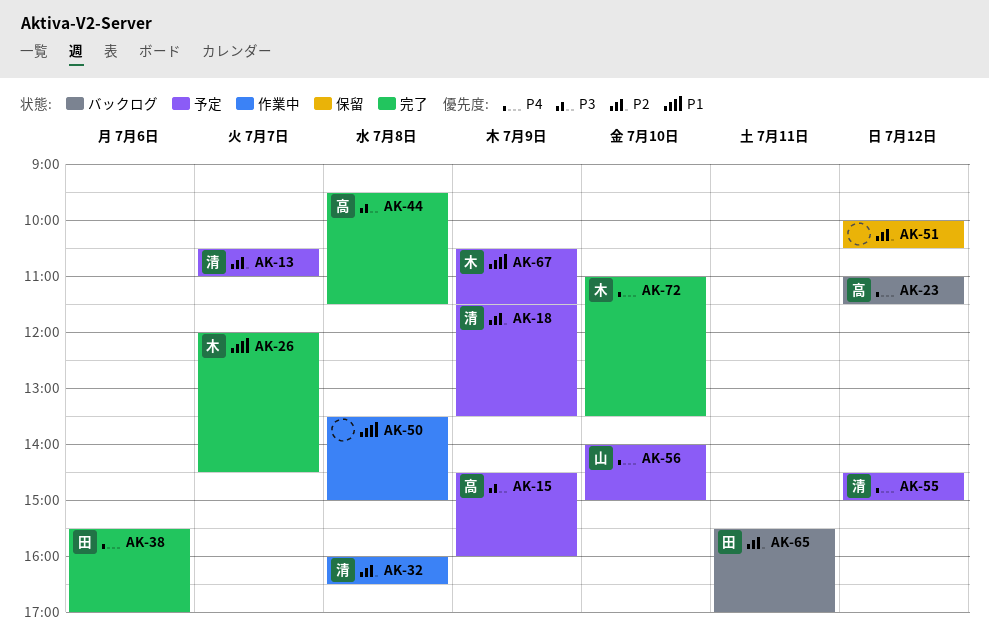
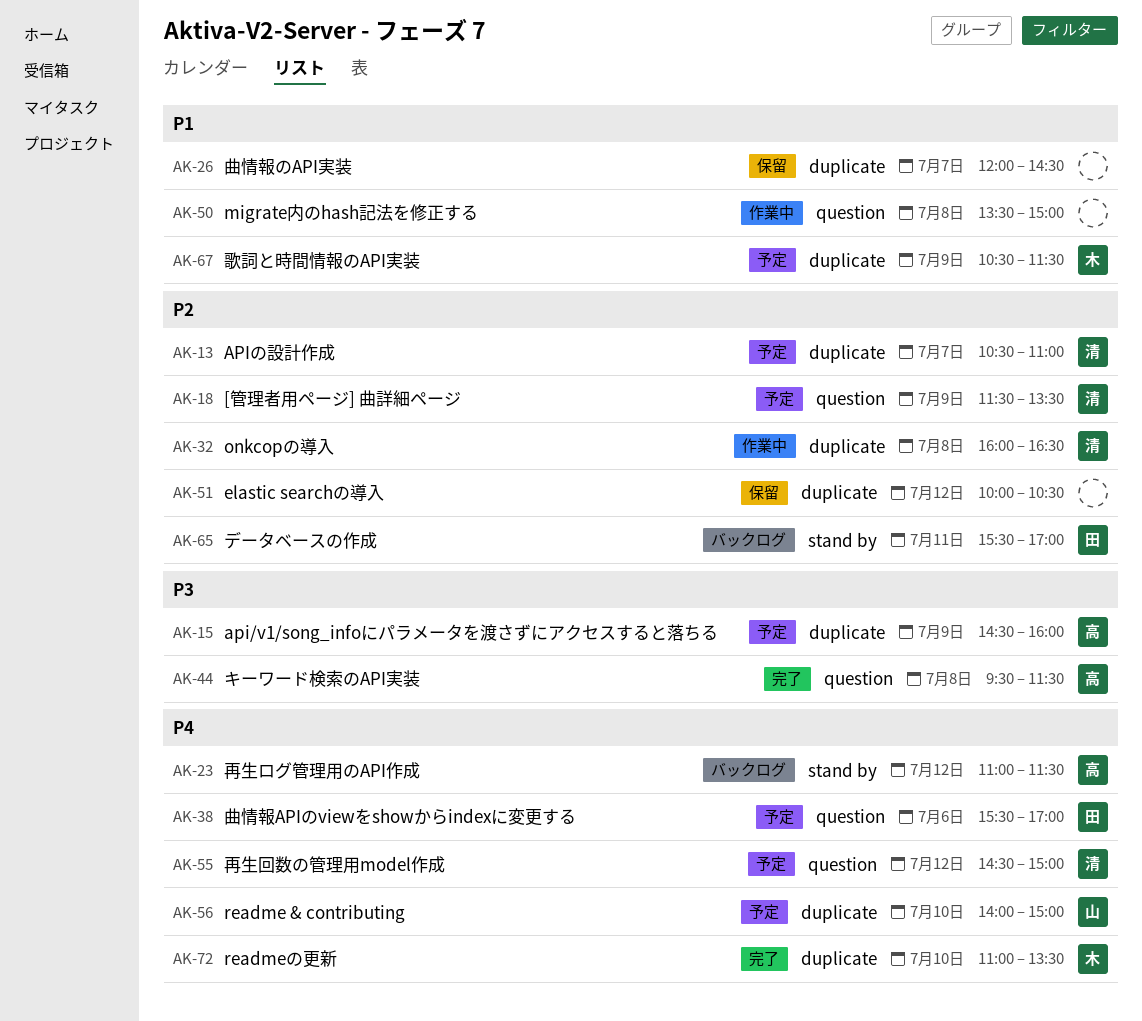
AK-26, status: 完了 -> 保留
AK-26, owner: 木 -> none
AK-38, status: 完了 -> 予定

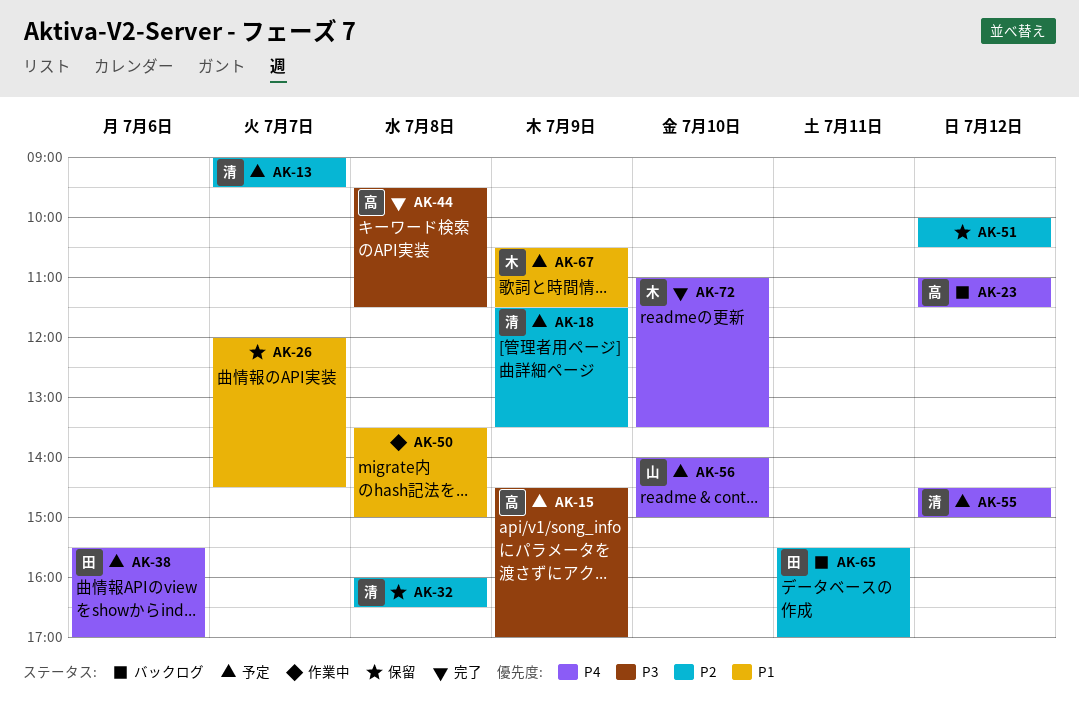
AK-13, begins: 10:30 -> 09:00
AK-13, ends: 11:00 -> 09:30
AK-15, ends: 16:00 -> 17:00
AK-32, status: 作業中 -> 保留

